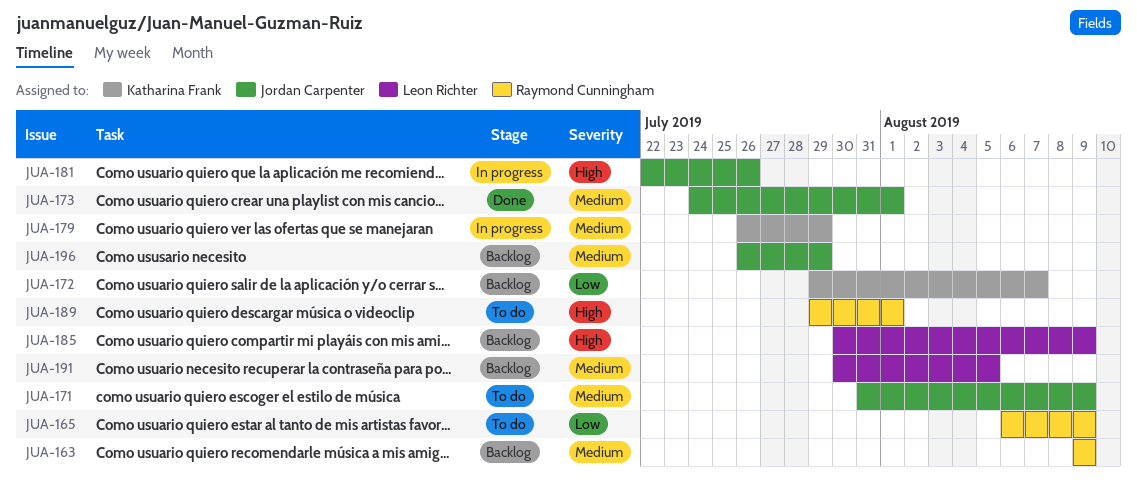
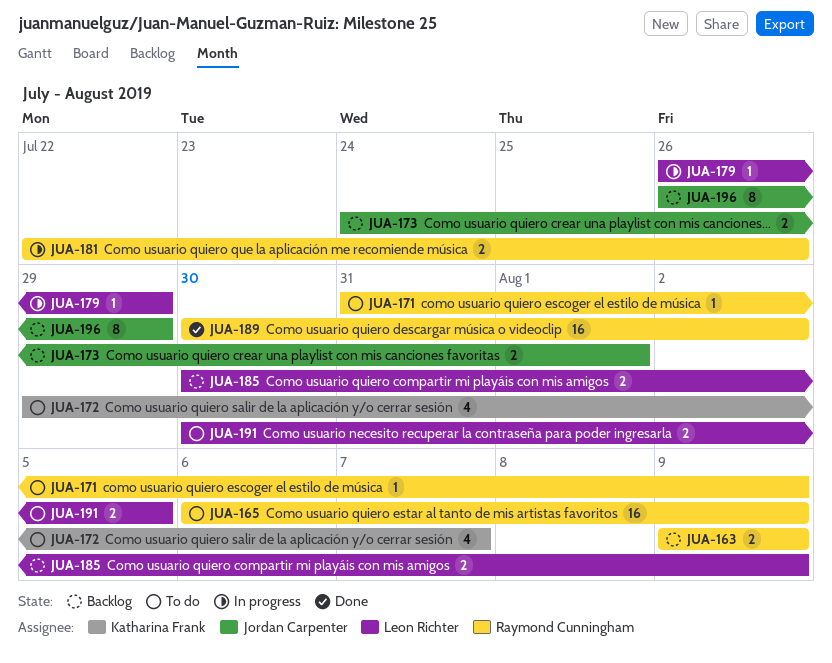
JUA-171, owner: Jordan Carpenter -> Raymond Cunningham
JUA-172, status: Backlog -> To do
JUA-173, status: Done -> Backlog
JUA-179, owner: Katharina Frank -> Leon Richter
JUA-181, owner: Jordan Carpenter -> Raymond Cunningham
JUA-189, status: To do -> Done
JUA-189, start: Jul 29 -> Jul 30
JUA-189, due: Aug 1 -> Aug 2
JUA-191, status: Backlog -> To do

